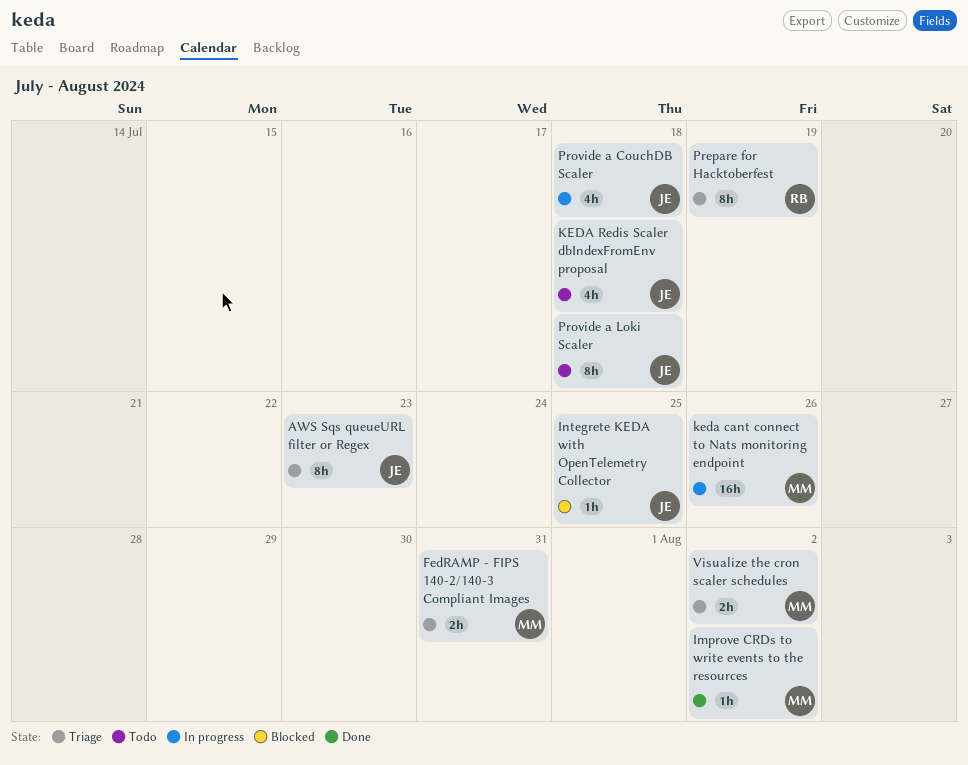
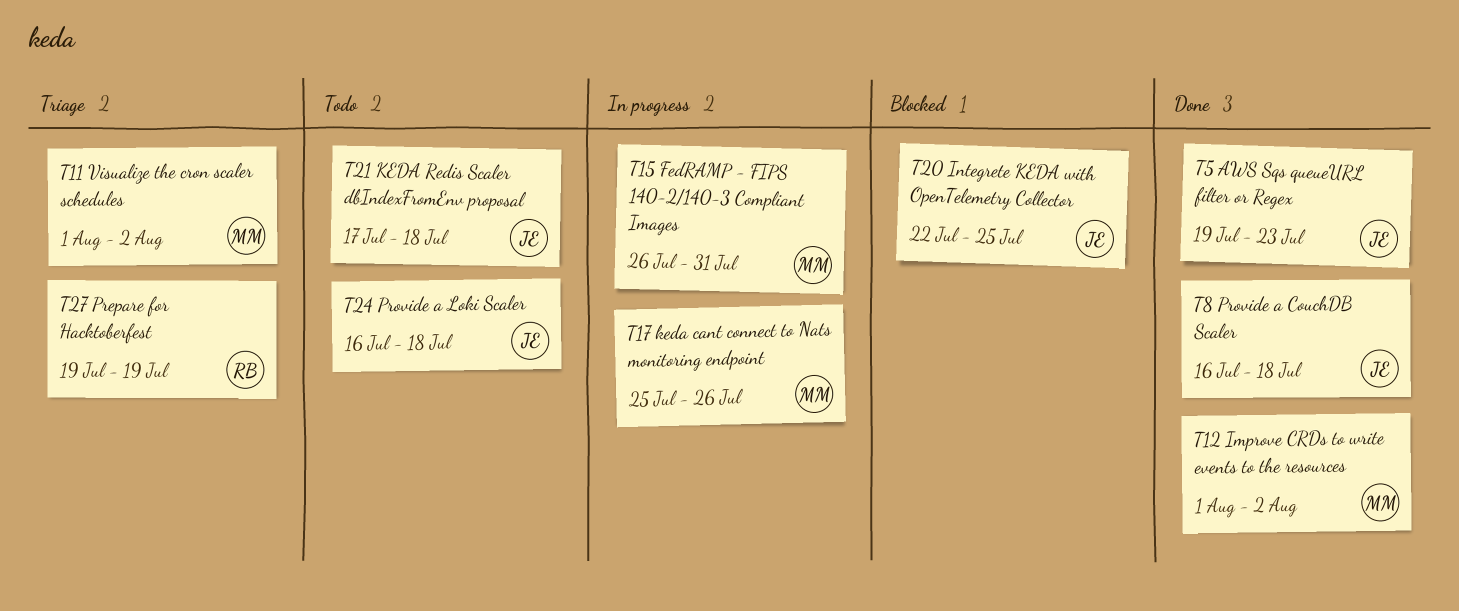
AWS Sqs queueURL filter or Regex, status: Triage -> Done
FedRAMP - FIPS 140-2/140-3 Compliant Images, status: Triage -> In progress
Provide a CouchDB Scaler, status: In progress -> Done

